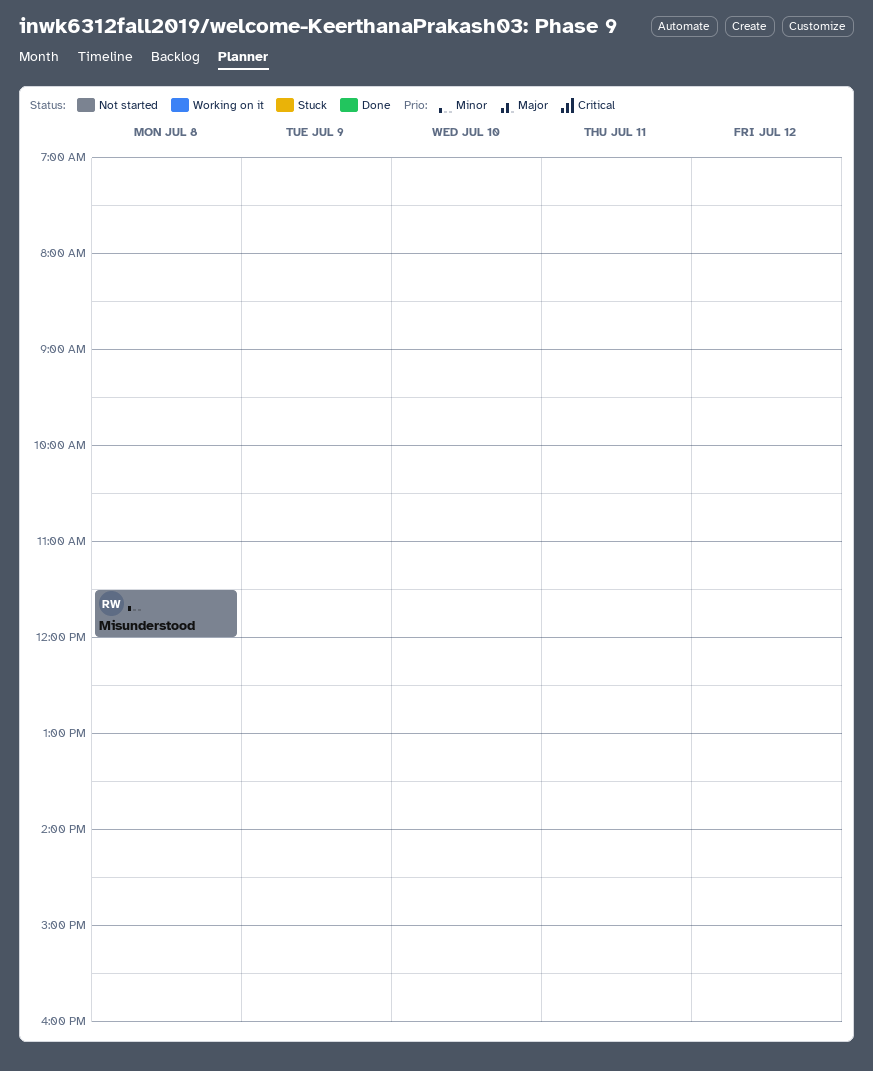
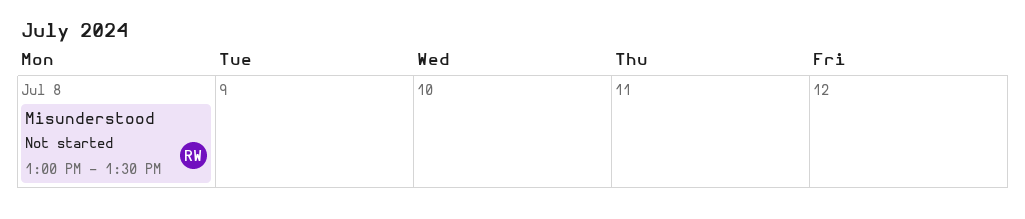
Misunderstood, begins: 11:30 -> 13:00
Misunderstood, ends: 12:00 -> 13:30

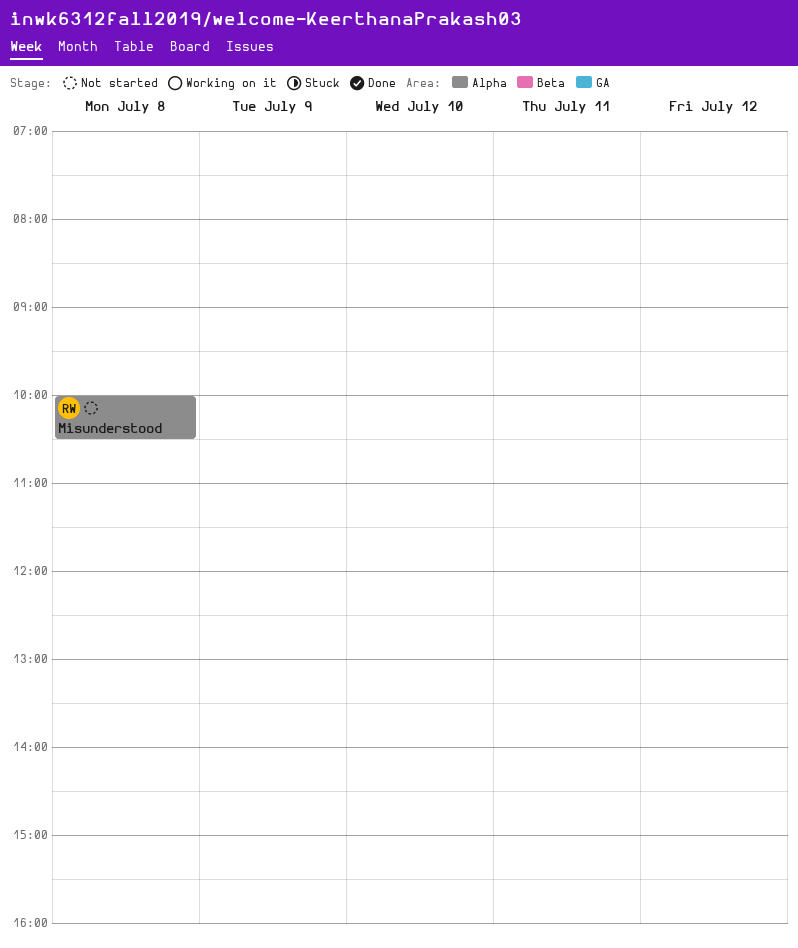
Misunderstood, begins: 13:00 -> 10:00
Misunderstood, ends: 13:30 -> 10:30

